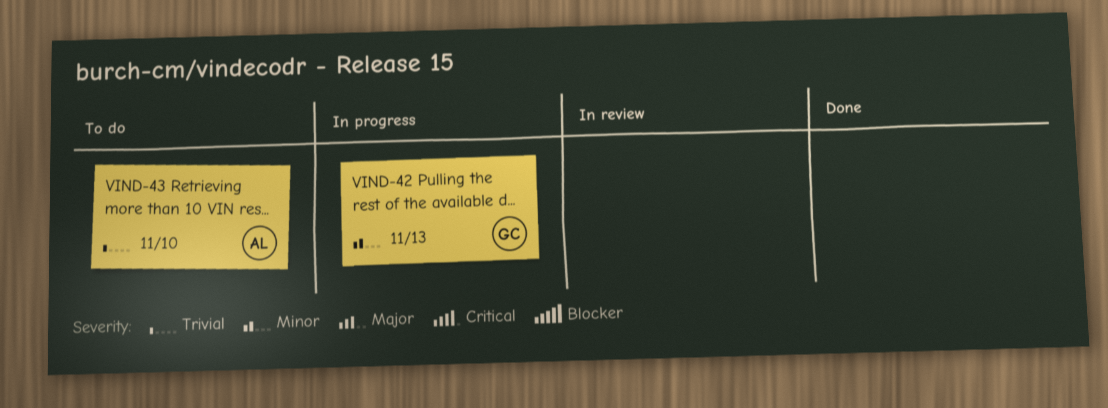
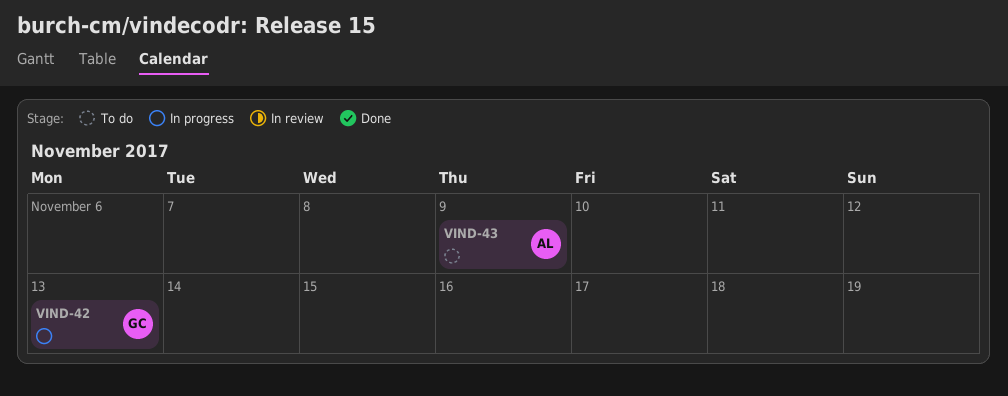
VIND-43, due: Nov 10 -> Nov 9

